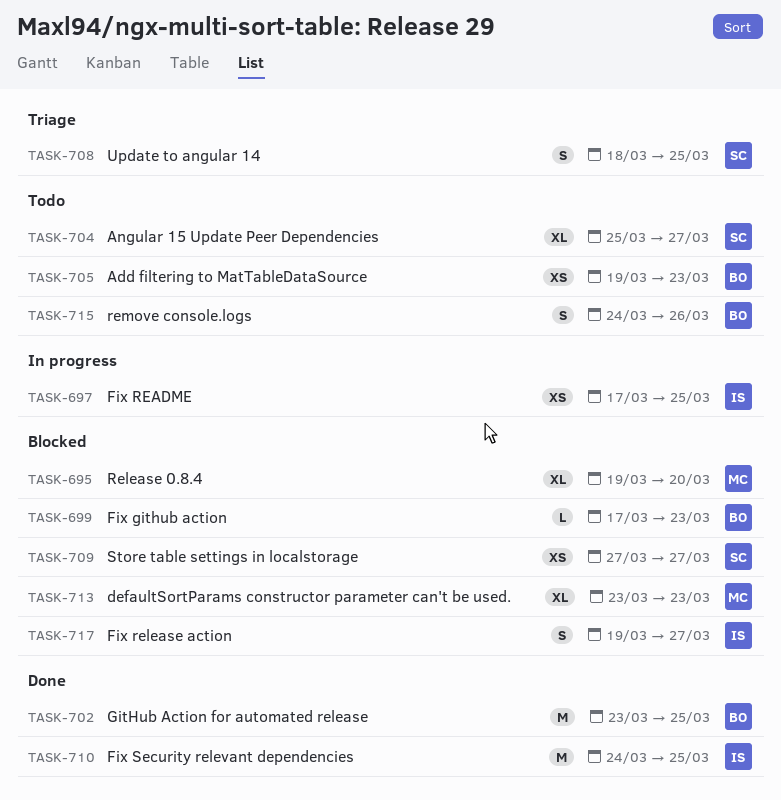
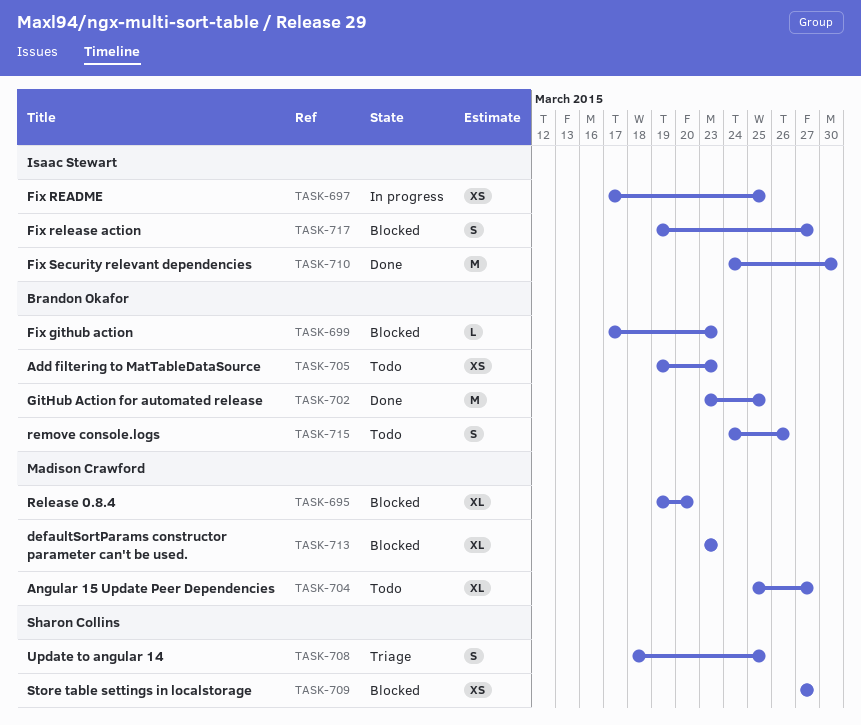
TASK-704, owner: Sharon Collins -> Madison Crawford
TASK-710, due: Mar 25 -> Mar 30

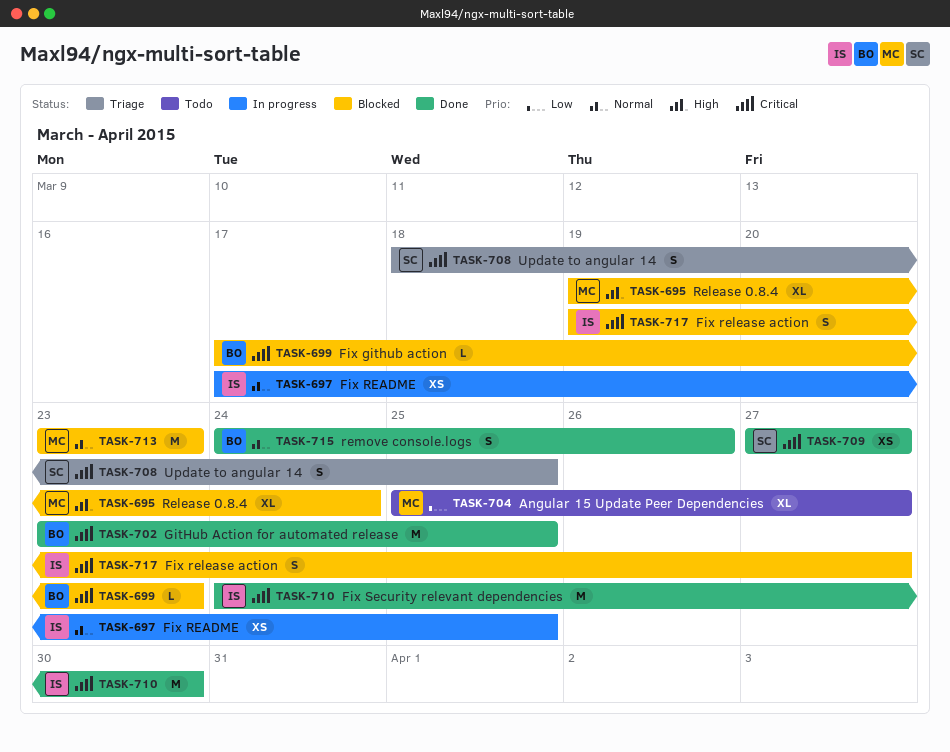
TASK-695, due: Mar 20 -> Mar 24
TASK-705: present -> none
TASK-709, status: Blocked -> Done
TASK-713, estimate: XL -> M
TASK-715, status: Todo -> Done

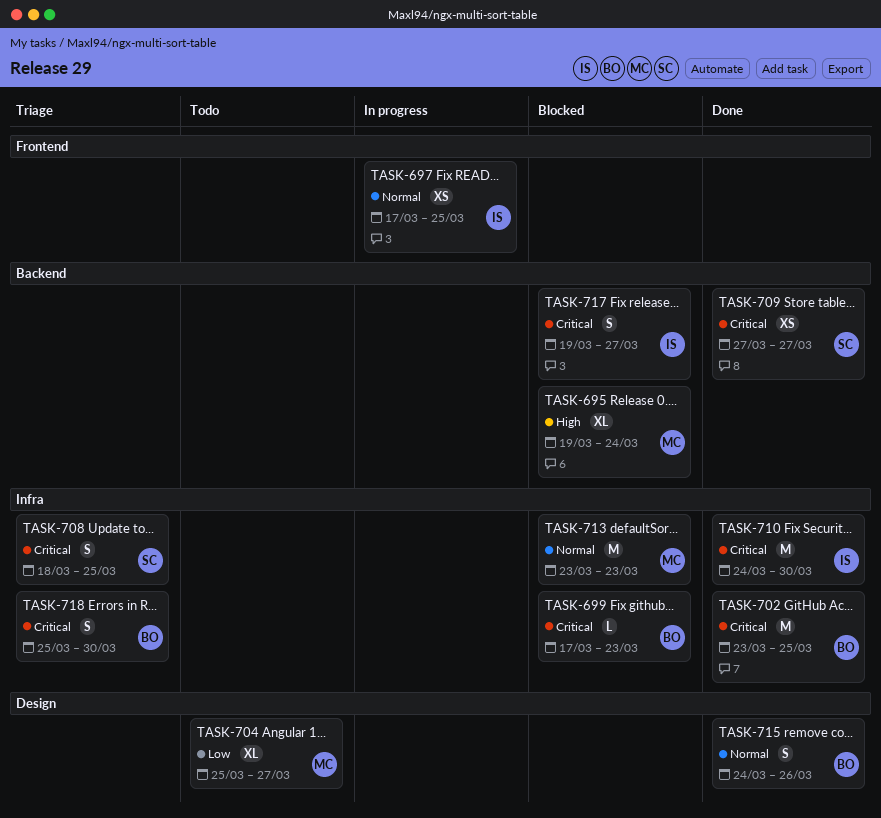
TASK-718: none -> present

